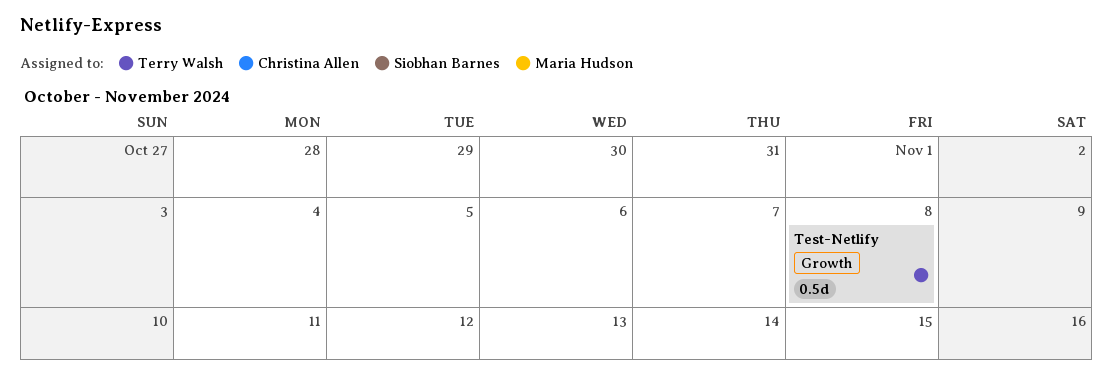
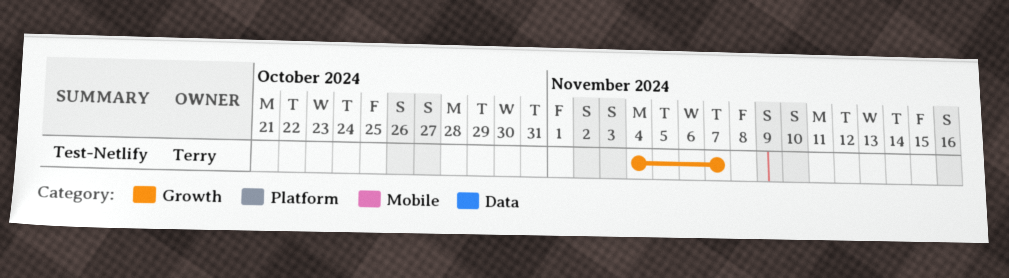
Test-Netlify, due: Nov 8 -> Nov 7

